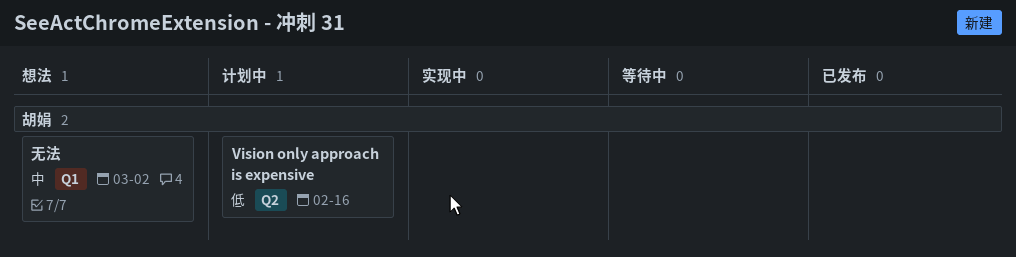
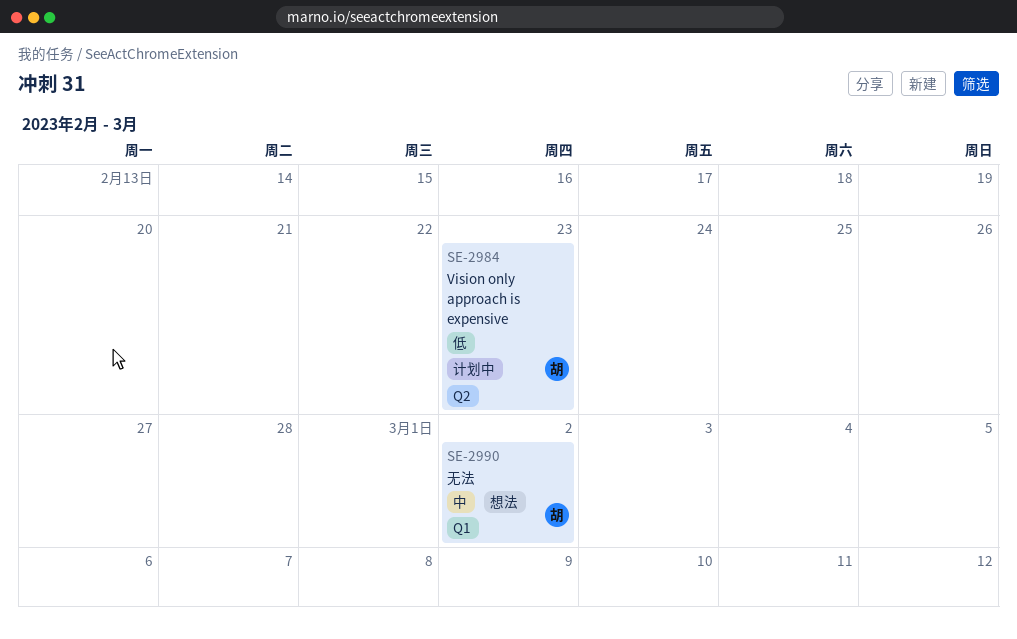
Vision only approach is expensive, due: Feb 16 -> Feb 23

